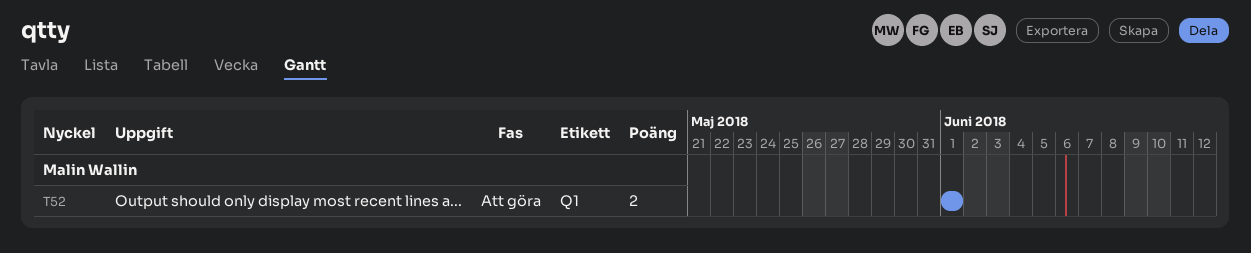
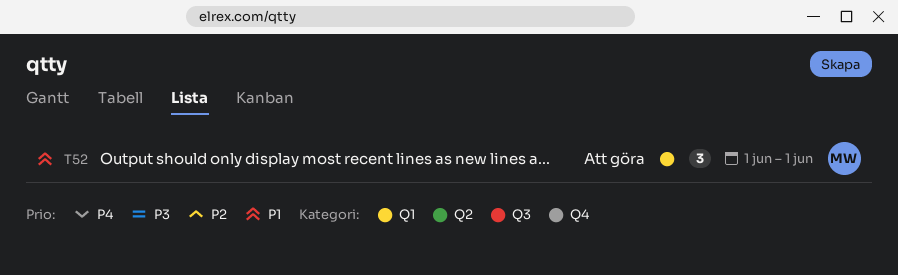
T52, estimate: 2 -> 3

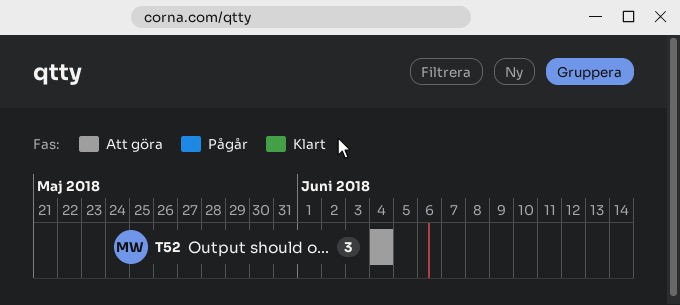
T52, start: Jun 1 -> Jun 4
T52, due: Jun 1 -> Jun 4

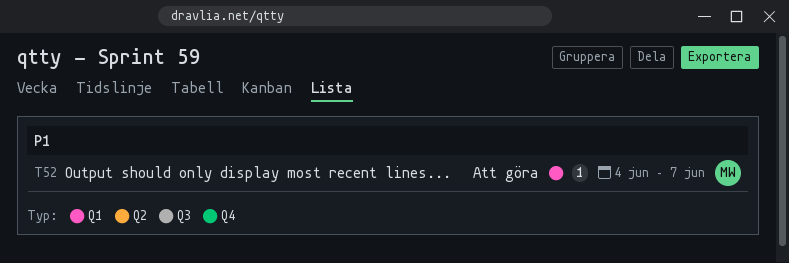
T52, estimate: 3 -> 1
T52, due: Jun 4 -> Jun 7

